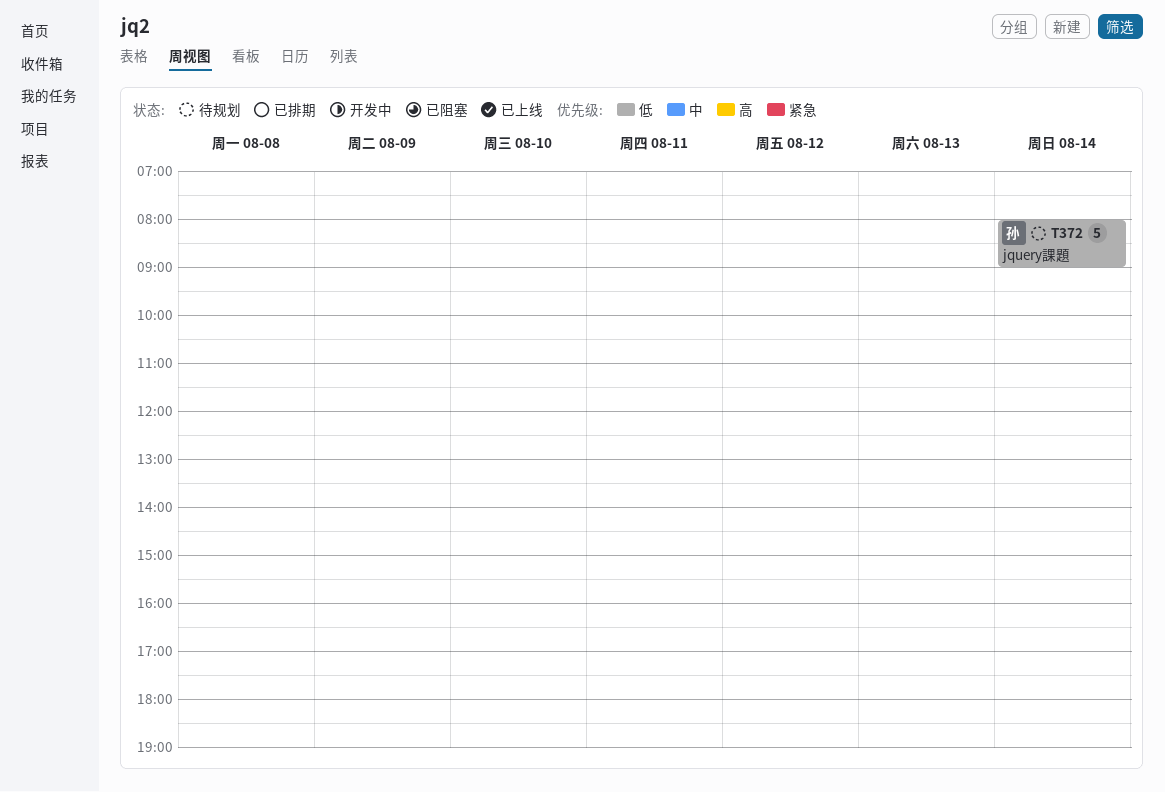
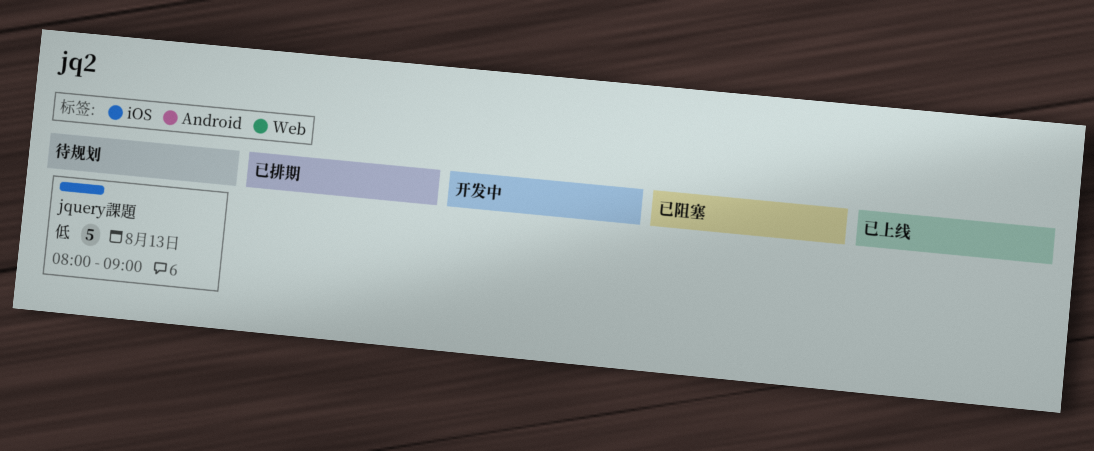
jquery課題, day: Aug 14 -> Aug 13

